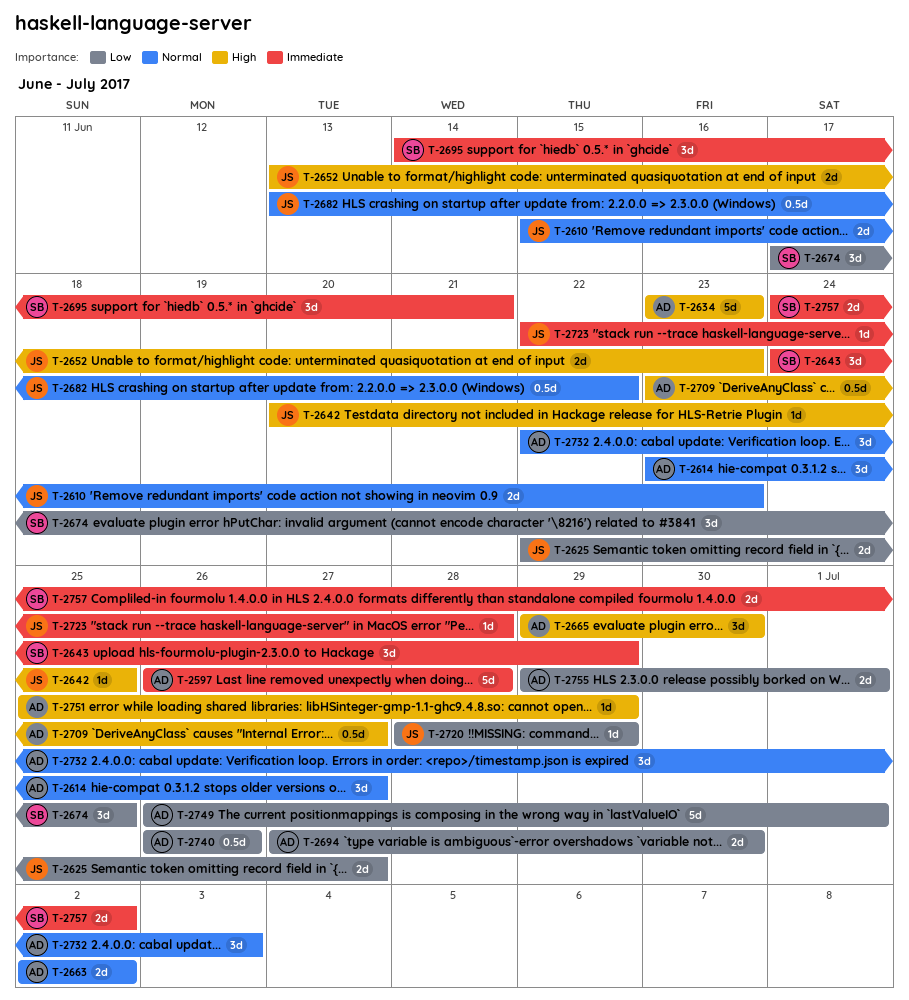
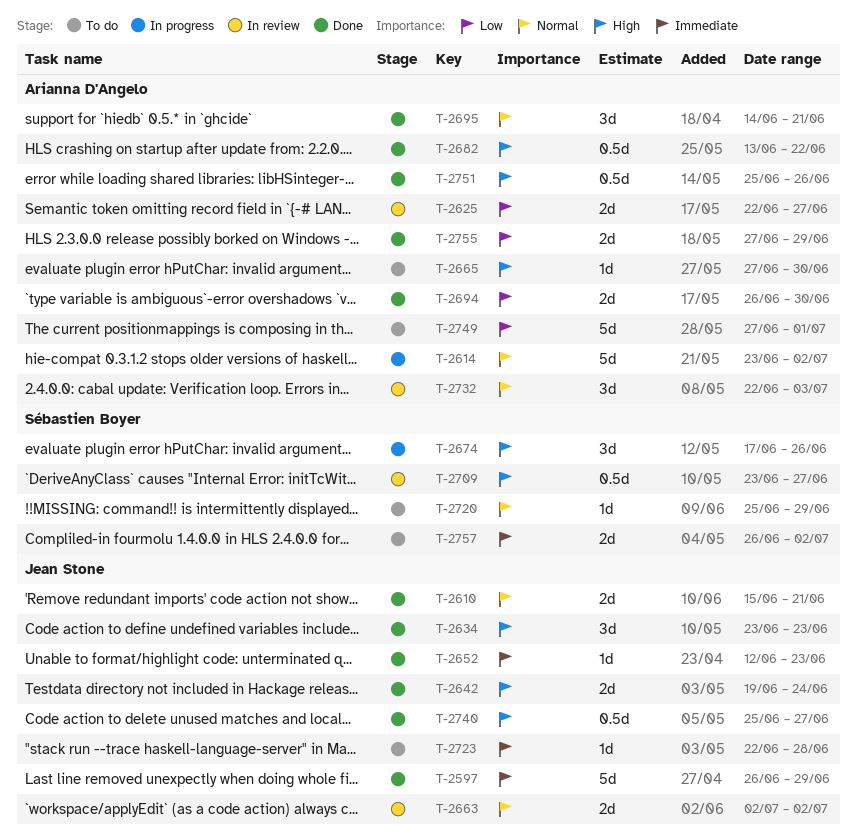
T-2597, owner: Arianna D'Angelo -> Jean Stone
T-2597, due: Jun 28 -> Jun 29
T-2610, due: Jun 23 -> Jun 21
T-2614, estimate: 3d -> 5d
T-2614, due: Jun 27 -> Jul 2
T-2625, owner: Jean Stone -> Arianna D'Angelo
T-2634, owner: Arianna D'Angelo -> Jean Stone
T-2634, estimate: 5d -> 3d
T-2642, estimate: 1d -> 2d
T-2642, start: Jun 20 -> Jun 19
T-2642, due: Jun 25 -> Jun 24
T-2643: present -> none
T-2652, priority: High -> Immediate
T-2652, estimate: 2d -> 1d
T-2652, start: Jun 13 -> Jun 12
T-2663, owner: Arianna D'Angelo -> Jean Stone
T-2665, estimate: 3d -> 1d
T-2665, start: Jun 29 -> Jun 27
T-2674, priority: Low -> High
T-2674, due: Jun 25 -> Jun 26
T-2682, owner: Jean Stone -> Arianna D'Angelo
T-2682, priority: Normal -> High
T-2694, start: Jun 27 -> Jun 26
T-2695, owner: Sébastien Boyer -> Arianna D'Angelo
T-2695, priority: Immediate -> Normal
T-2709, owner: Arianna D'Angelo -> Sébastien Boyer
T-2720, owner: Jean Stone -> Sébastien Boyer
T-2720, priority: Low -> Normal
T-2720, start: Jun 28 -> Jun 25
T-2740, owner: Arianna D'Angelo -> Jean Stone
T-2740, priority: Low -> High
T-2740, start: Jun 26 -> Jun 25
T-2740, due: Jun 26 -> Jun 27
T-2749, start: Jun 26 -> Jun 27
T-2751, estimate: 1d -> 0.5d
T-2751, due: Jun 29 -> Jun 26
T-2755, start: Jun 29 -> Jun 27
T-2755, due: Jul 1 -> Jun 29
T-2757, start: Jun 24 -> Jun 26

